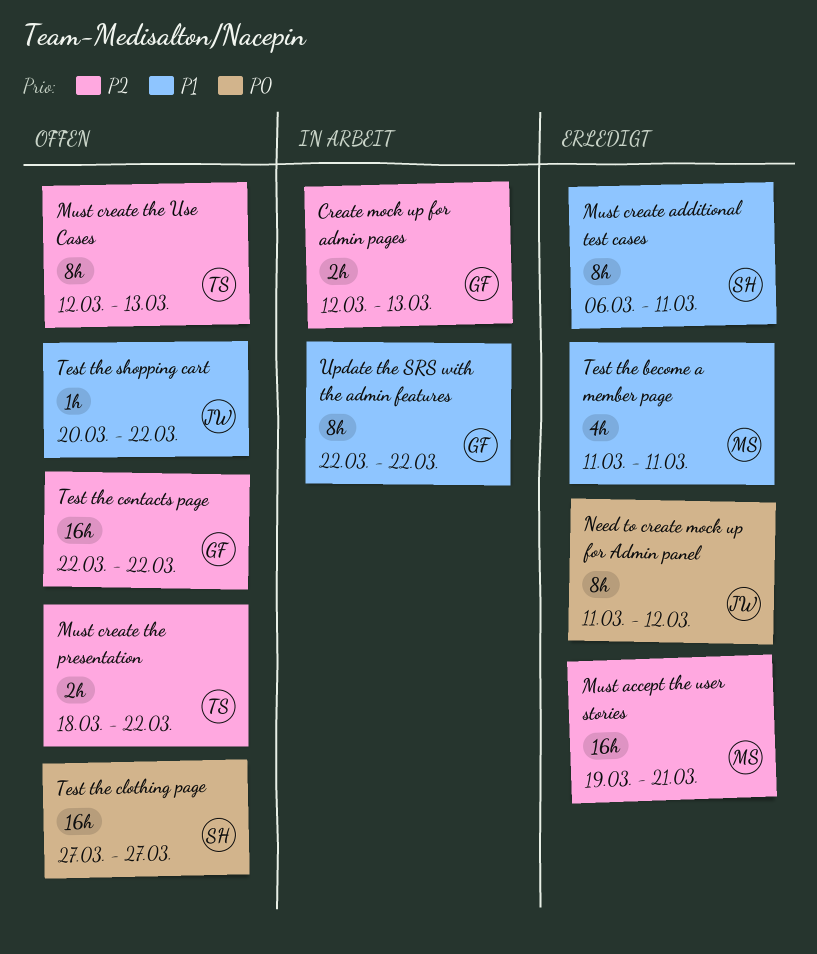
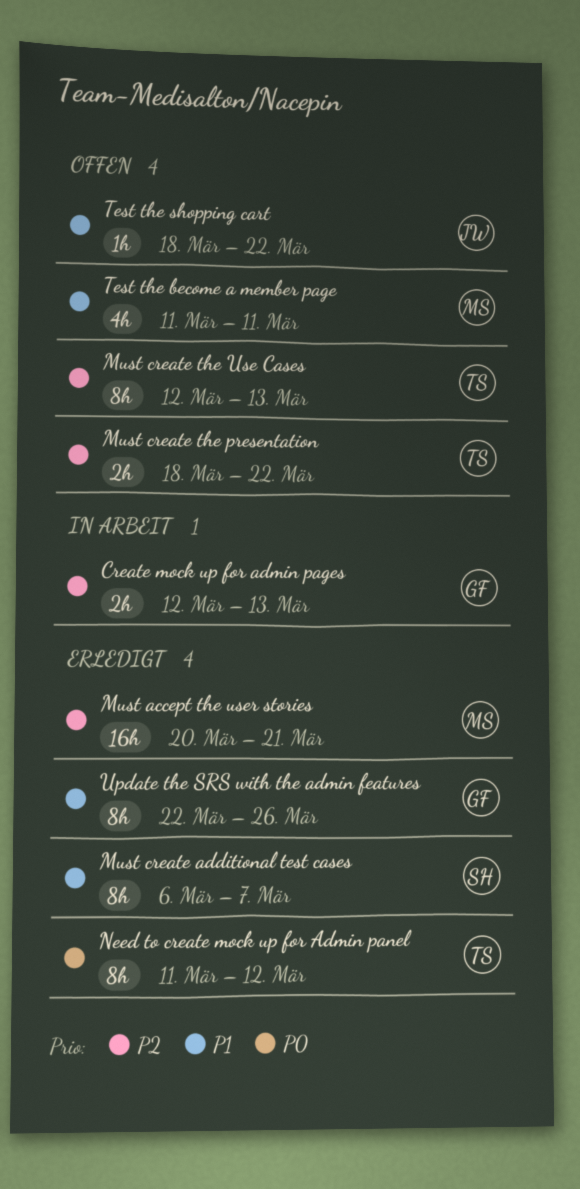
Must accept the user stories, start: Mar 19 -> Mar 20
Must create additional test cases, due: Mar 11 -> Mar 7
Need to create mock up for Admin panel, owner: JW -> TS
Test the become a member page, status: Erledigt -> Offen
Test the clothing page: present -> none
Test the contacts page: present -> none
Test the shopping cart, start: Mar 20 -> Mar 18
Update the SRS with the admin features, status: In Arbeit -> Erledigt
Update the SRS with the admin features, due: Mar 22 -> Mar 26

